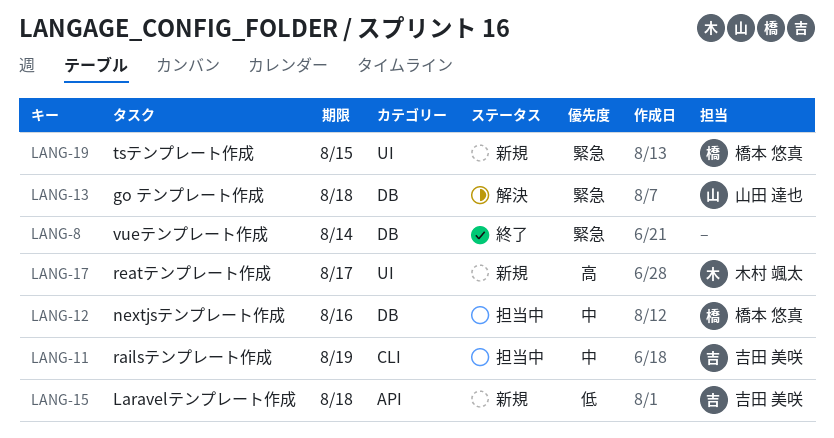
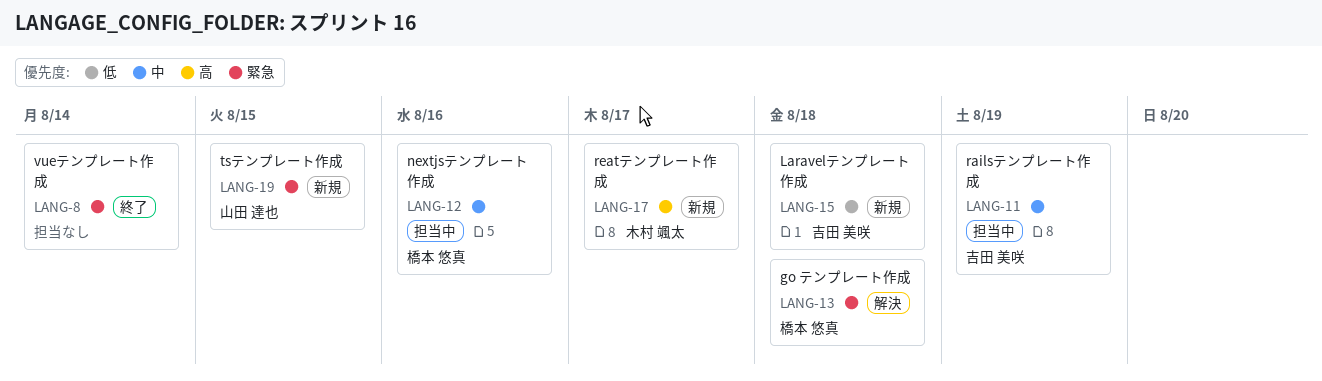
LANG-13, owner: 山田 達也 -> 橋本 悠真
LANG-19, owner: 橋本 悠真 -> 山田 達也

